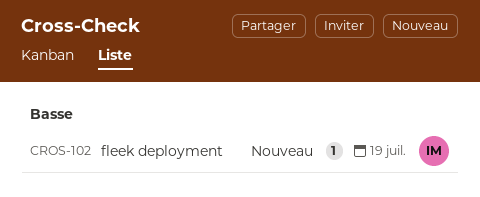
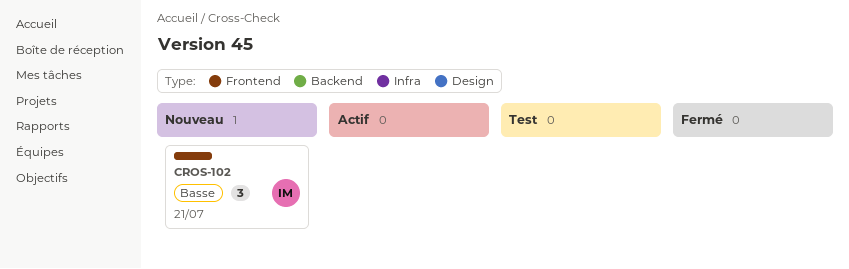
CROS-102, estimate: 1 -> 3
CROS-102, due: Jul 19 -> Jul 21

